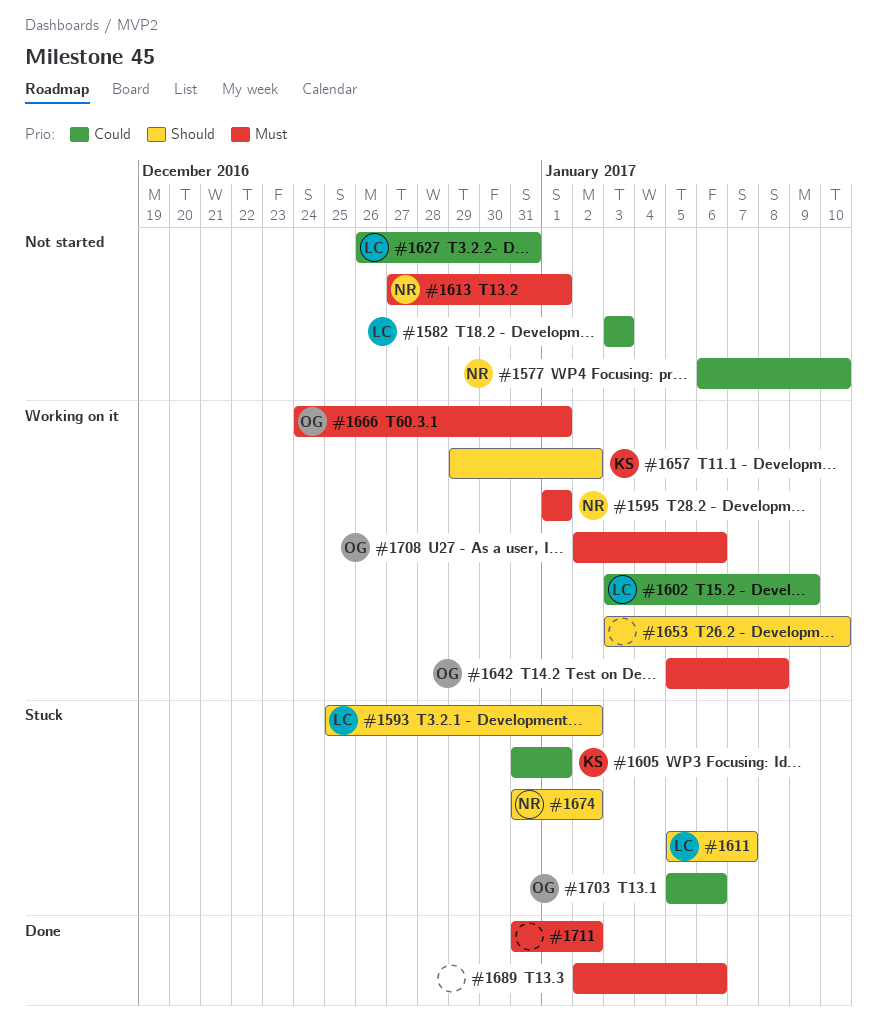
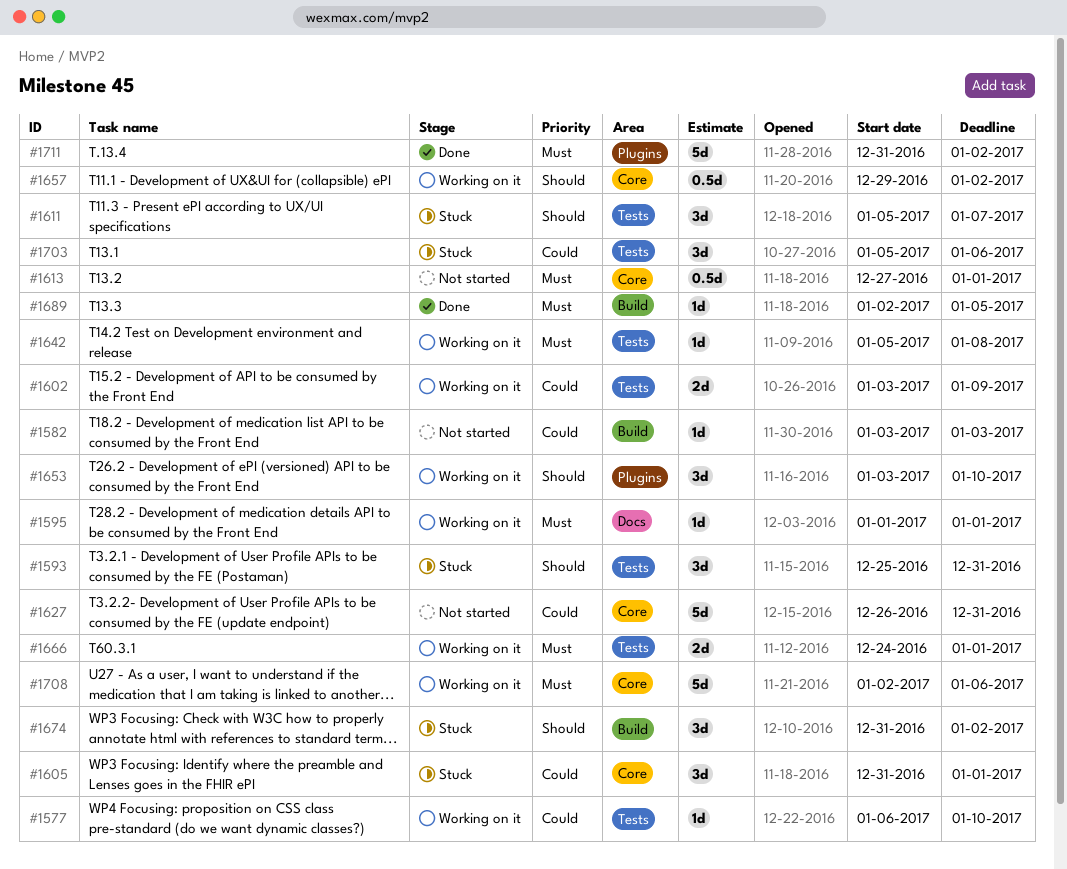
#1577, status: Not started -> Working on it
#1593, due: Jan 2 -> Dec 31
#1689, due: Jan 6 -> Jan 5

